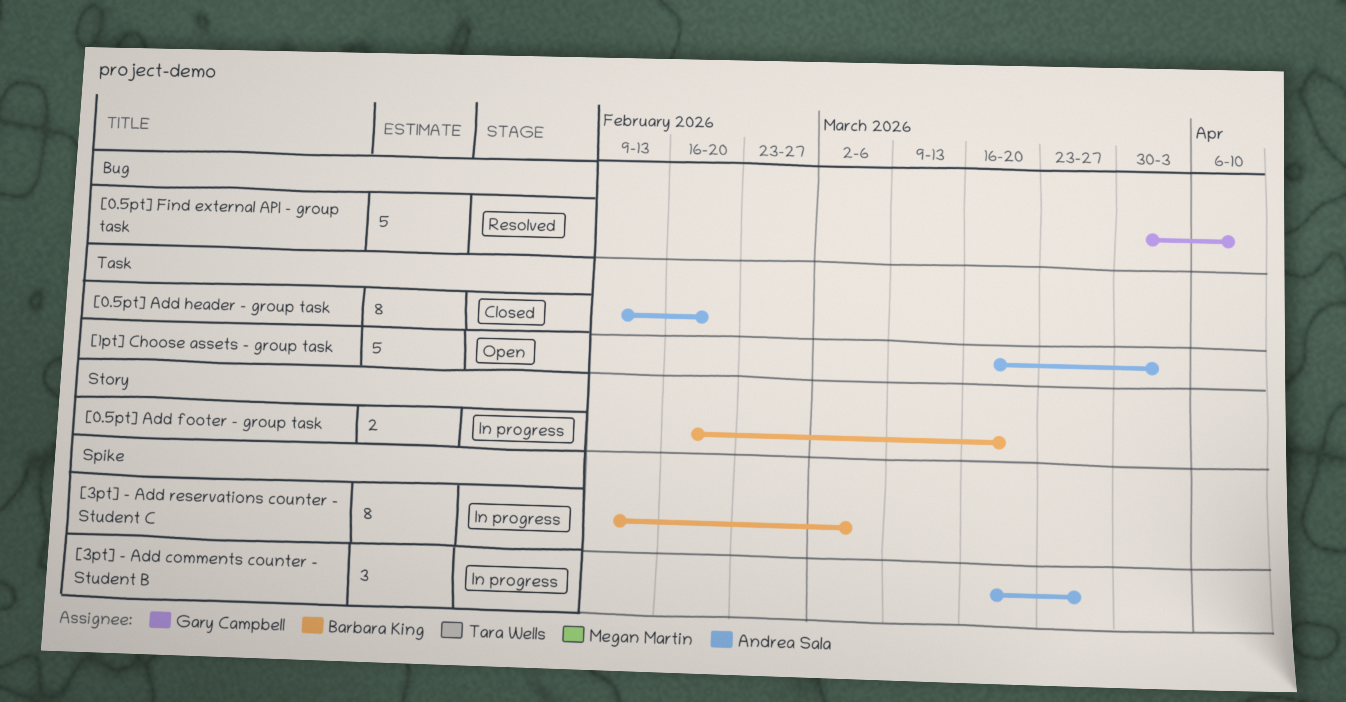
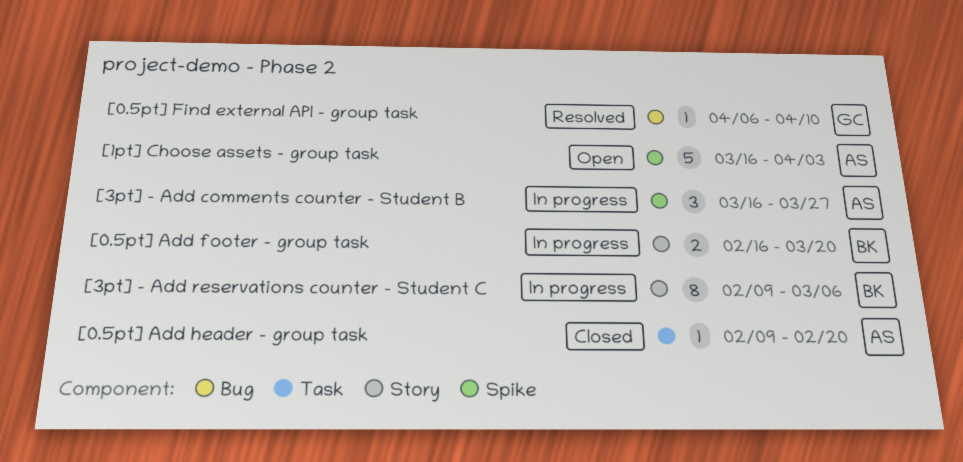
[0.5pt] Add header - group task, estimate: 8 -> 1
[0.5pt] Find external API - group task, estimate: 5 -> 1
[0.5pt] Find external API - group task, start: Mar 30 -> Apr 6
[1pt] Choose assets - group task, label: Task -> Spike
[3pt] - Add reservations counter - Student C, label: Spike -> Story

